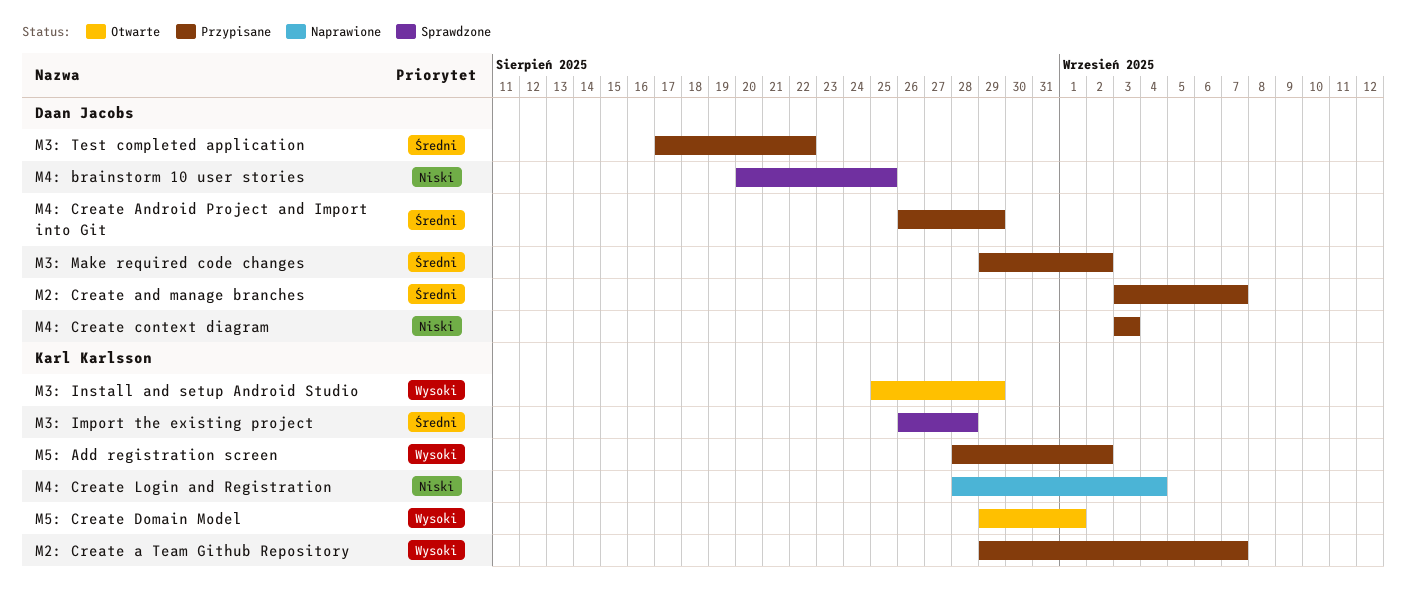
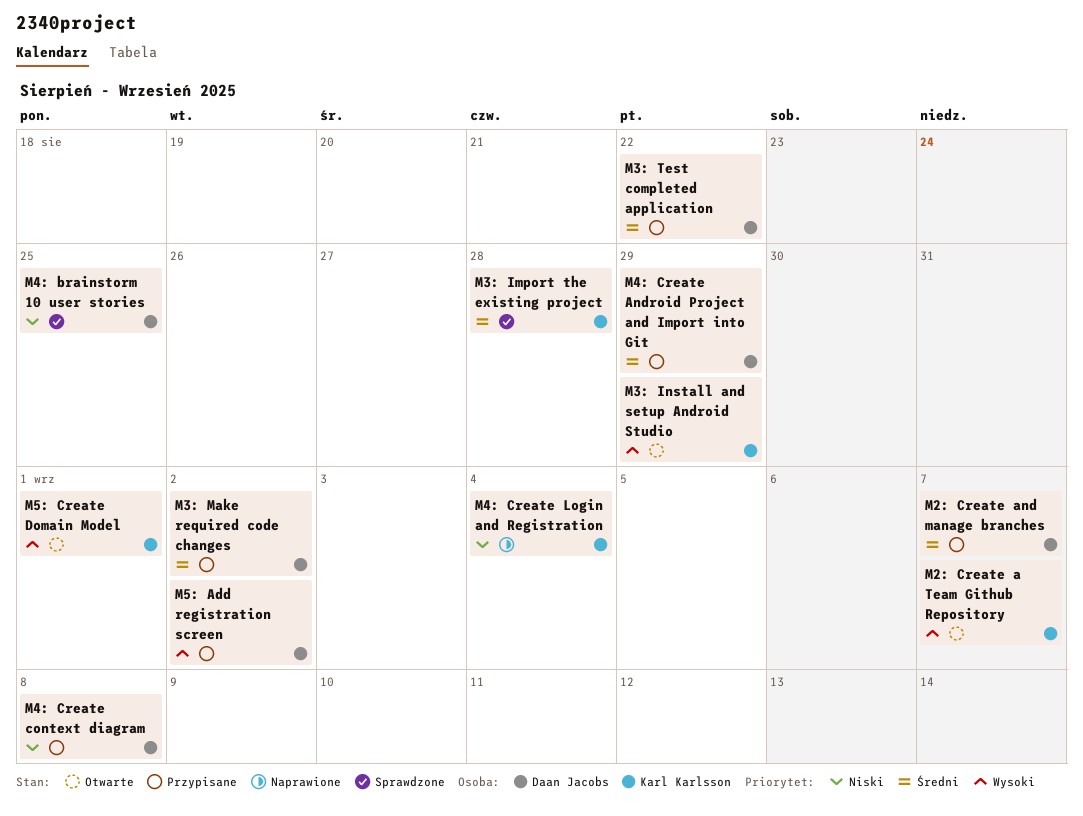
M2: Create a Team Github Repository, status: Przypisane -> Otwarte
M4: Create context diagram, due: Sep 3 -> Sep 8
M5: Add registration screen, owner: Karl Karlsson -> Daan Jacobs

